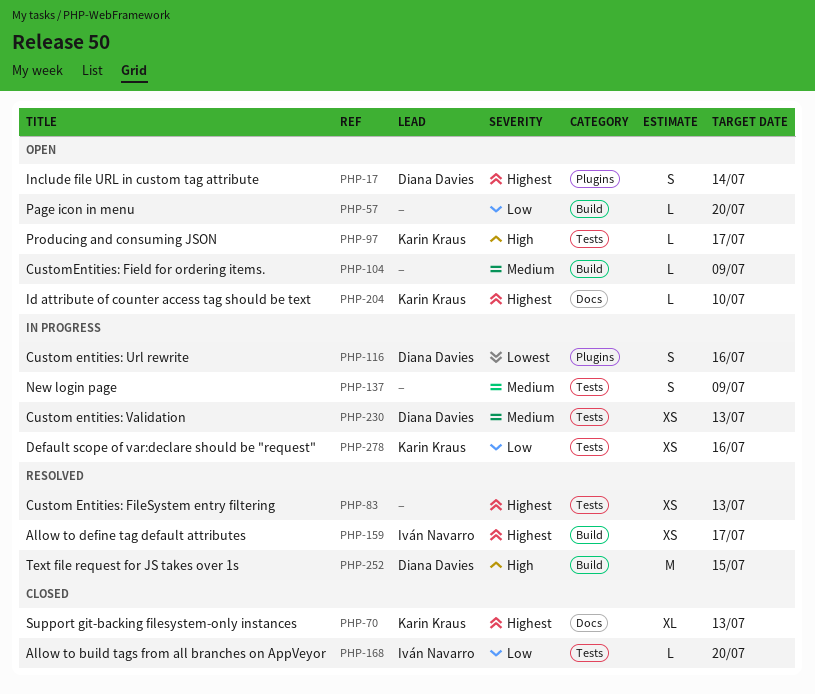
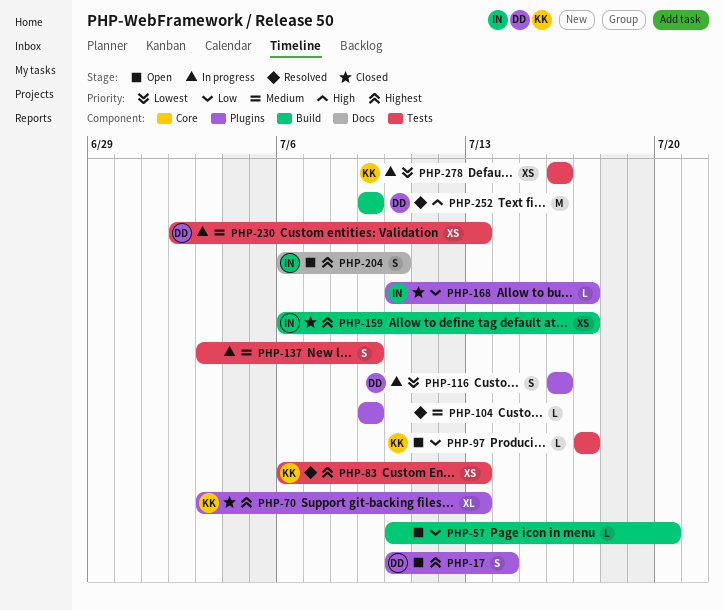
PHP-70, label: Docs -> Plugins
PHP-83, owner: none -> Karin Kraus
PHP-97, priority: High -> Low
PHP-104, status: Open -> Resolved
PHP-104, label: Build -> Plugins
PHP-159, status: Resolved -> Closed
PHP-168, label: Tests -> Plugins
PHP-168, due: Jul 20 -> Jul 17
PHP-204, owner: Karin Kraus -> Iván Navarro
PHP-204, estimate: L -> S
PHP-252, due: Jul 15 -> Jul 9
PHP-278, priority: Low -> Lowest

